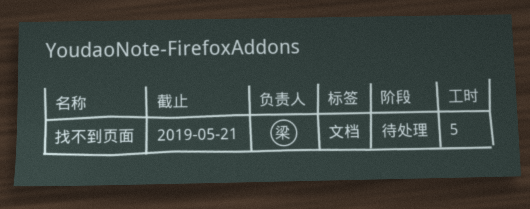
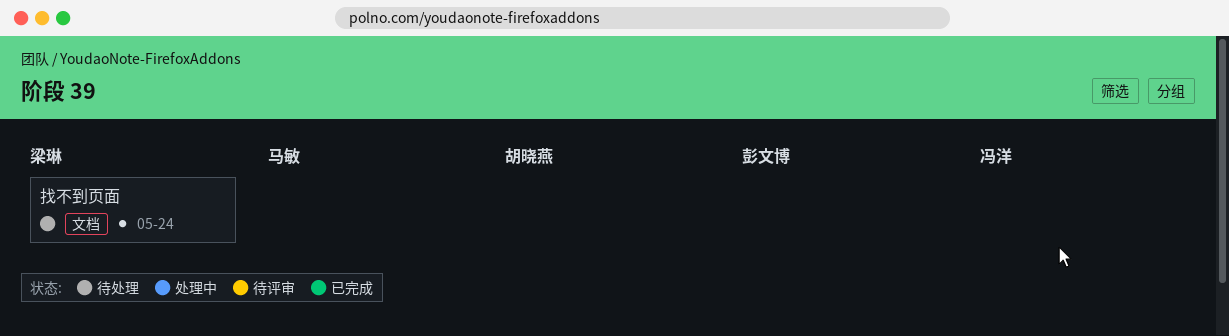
找不到页面, estimate: 5 -> 1
找不到页面, due: May 21 -> May 24

